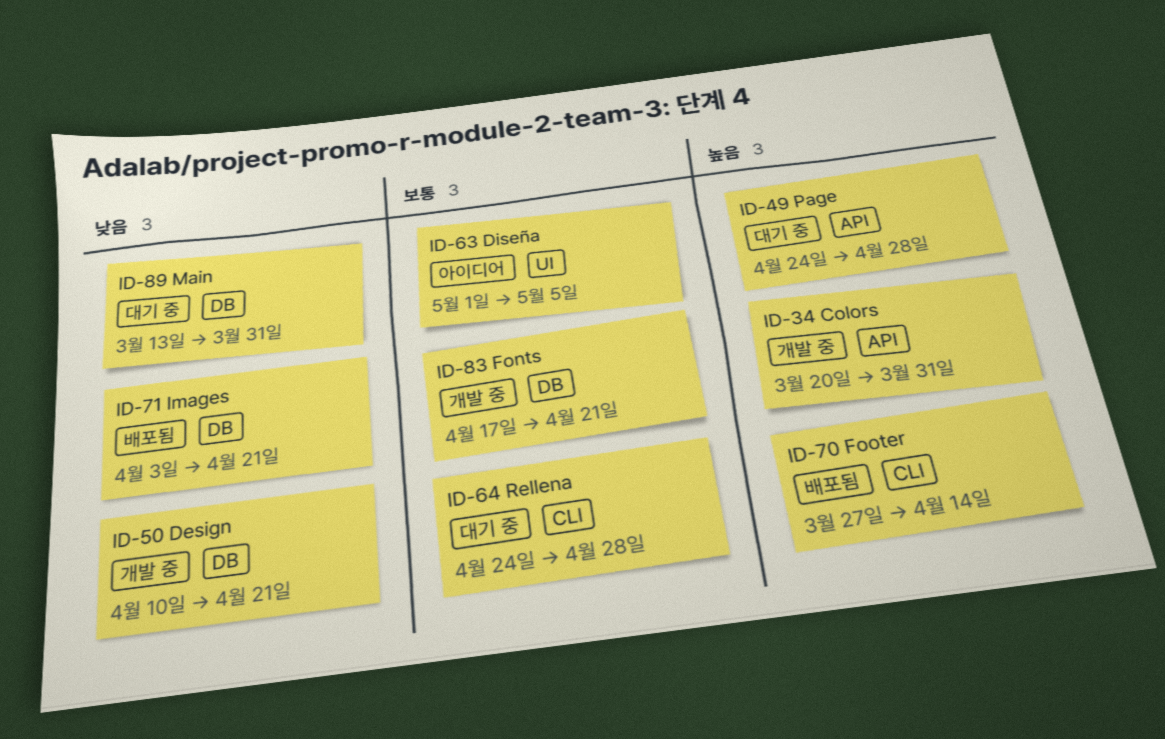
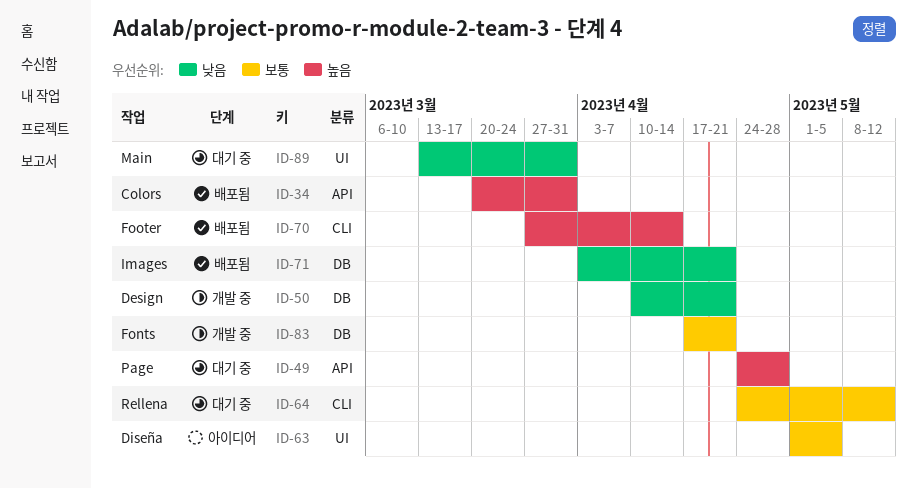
ID-34, status: 개발 중 -> 배포됨
ID-64, due: Apr 28 -> May 12
ID-89, label: DB -> UI

